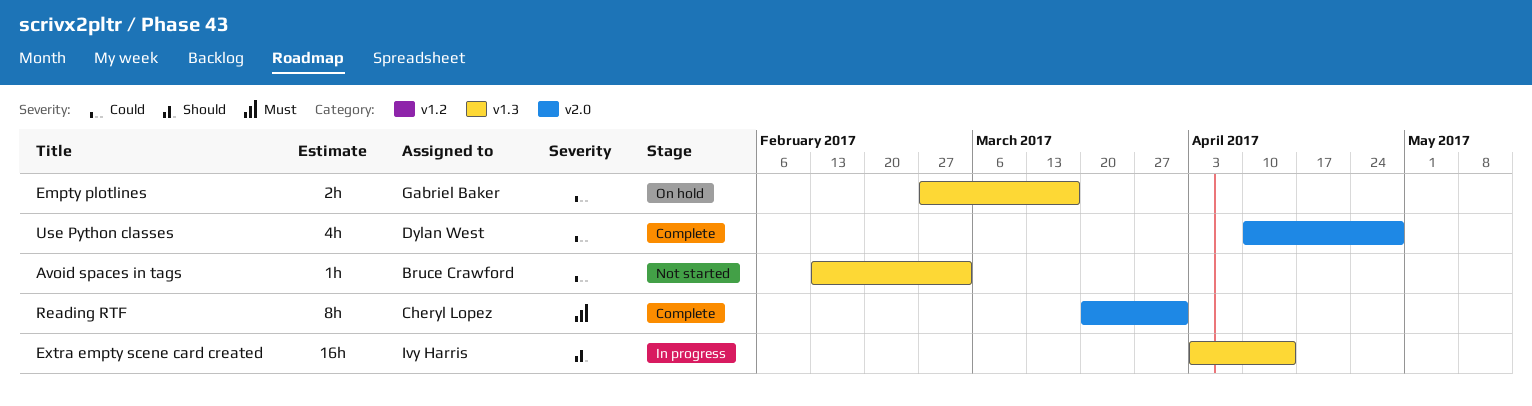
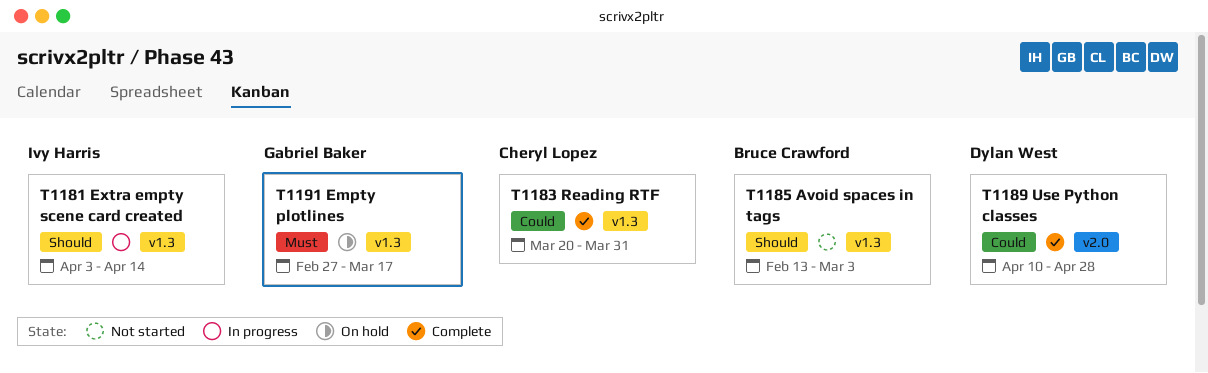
Avoid spaces in tags, priority: Could -> Should
Empty plotlines, priority: Could -> Must
Reading RTF, priority: Must -> Could
Reading RTF, label: v2.0 -> v1.3

